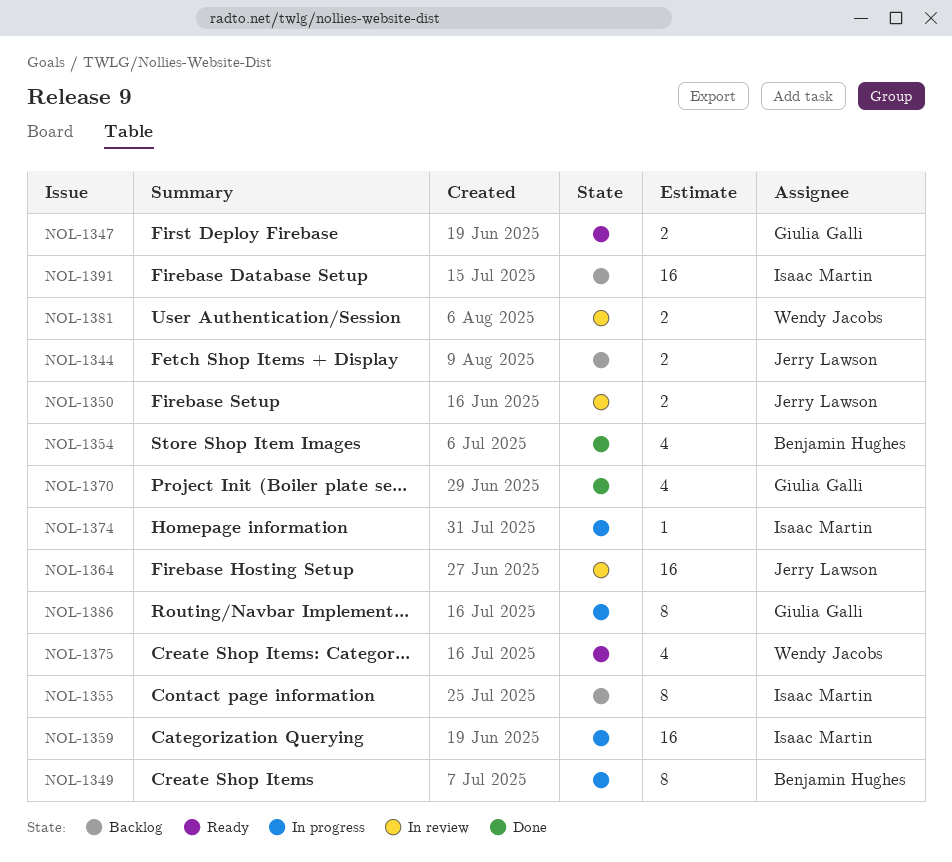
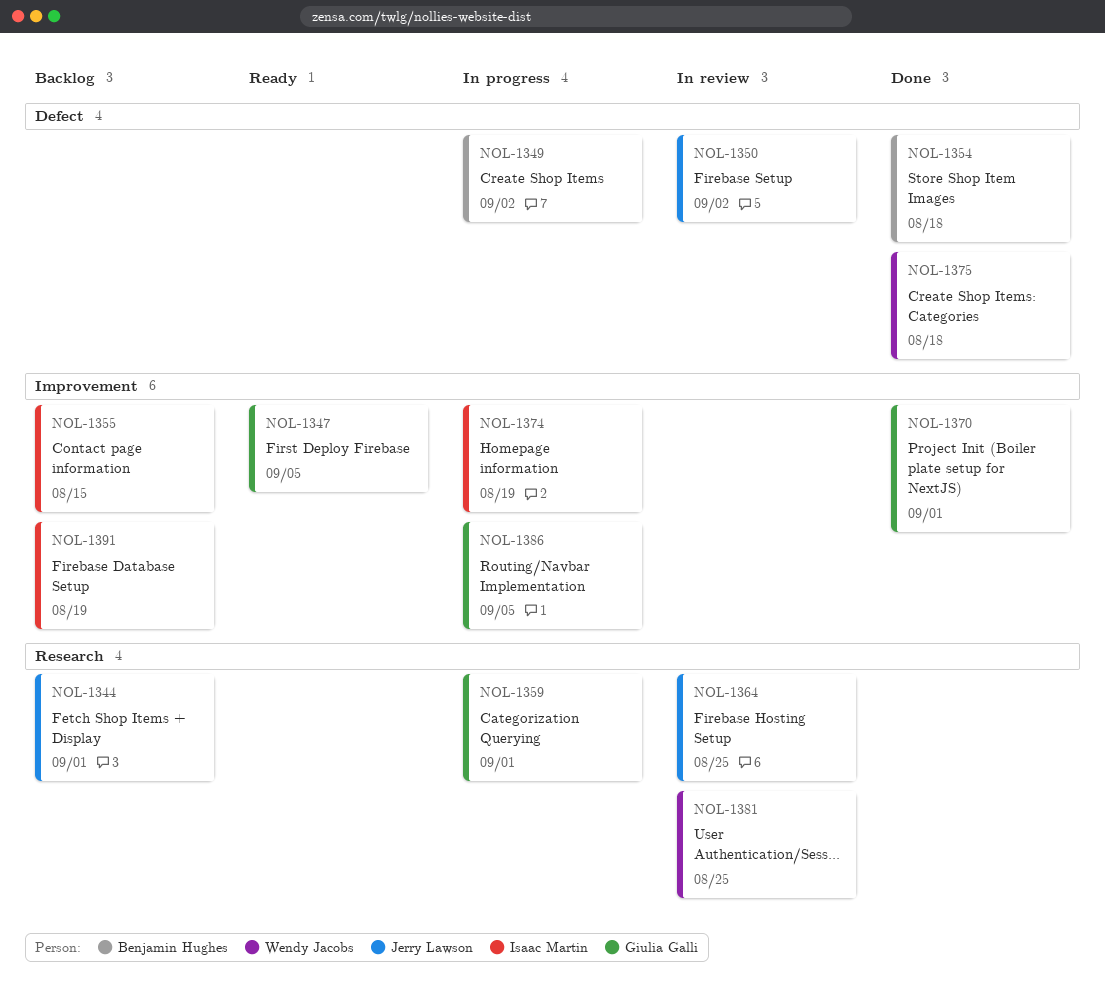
NOL-1359, owner: Isaac Martin -> Giulia Galli
NOL-1375, status: Ready -> Done

